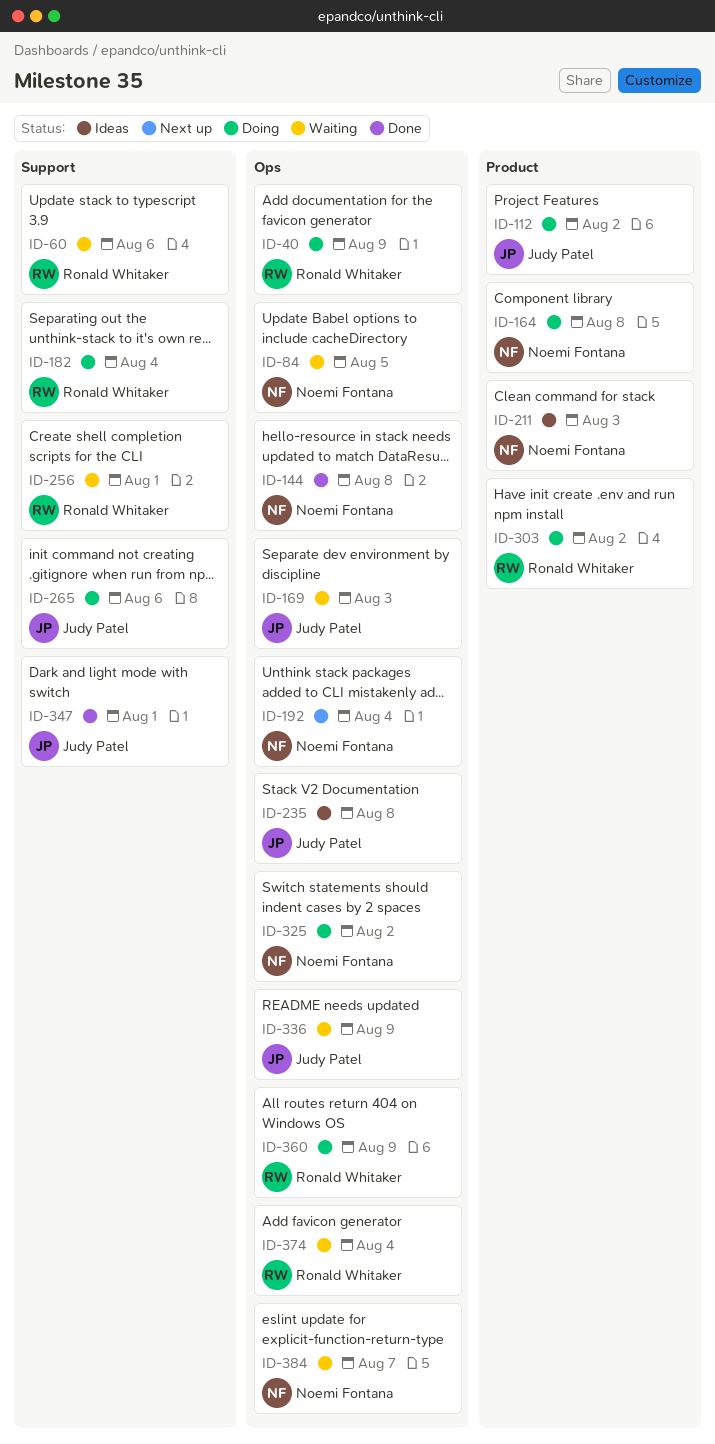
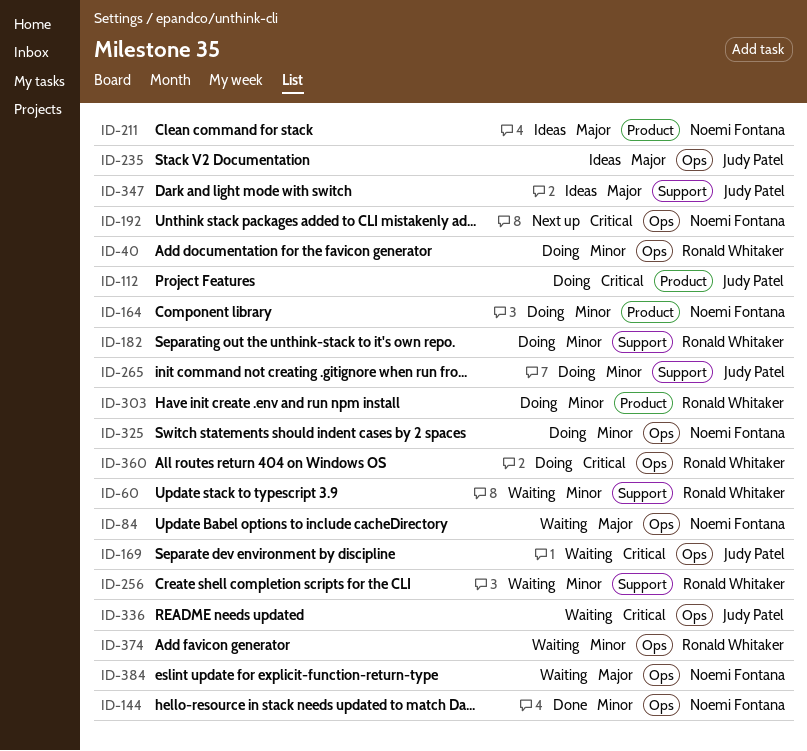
ID-347, status: Done -> Ideas

